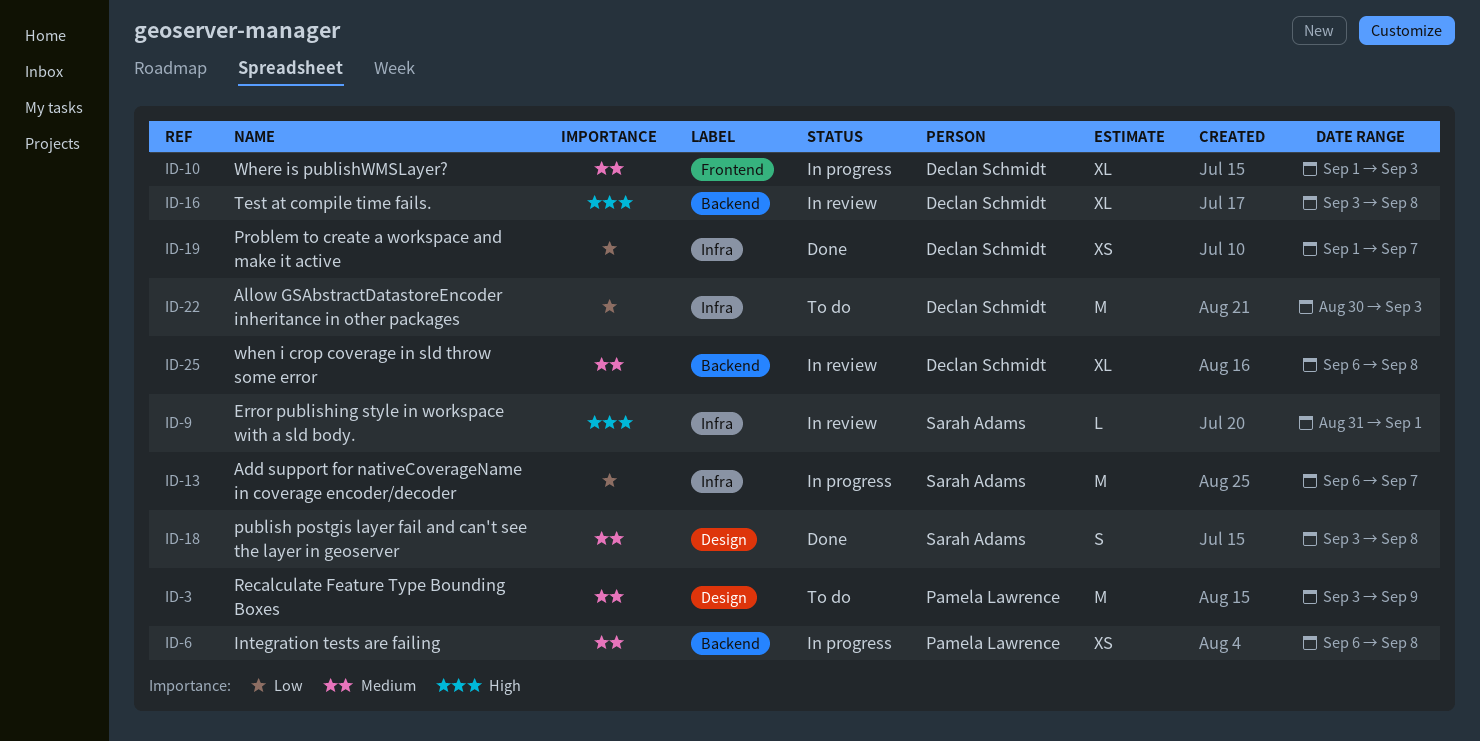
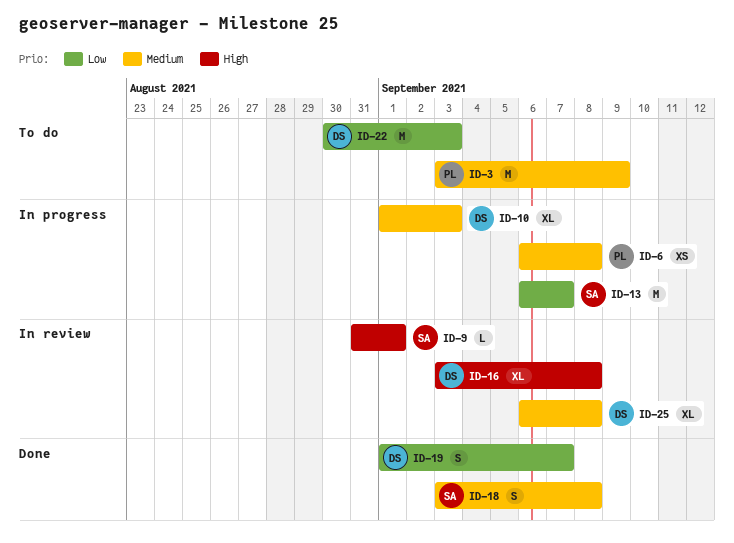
ID-19, estimate: XS -> S

